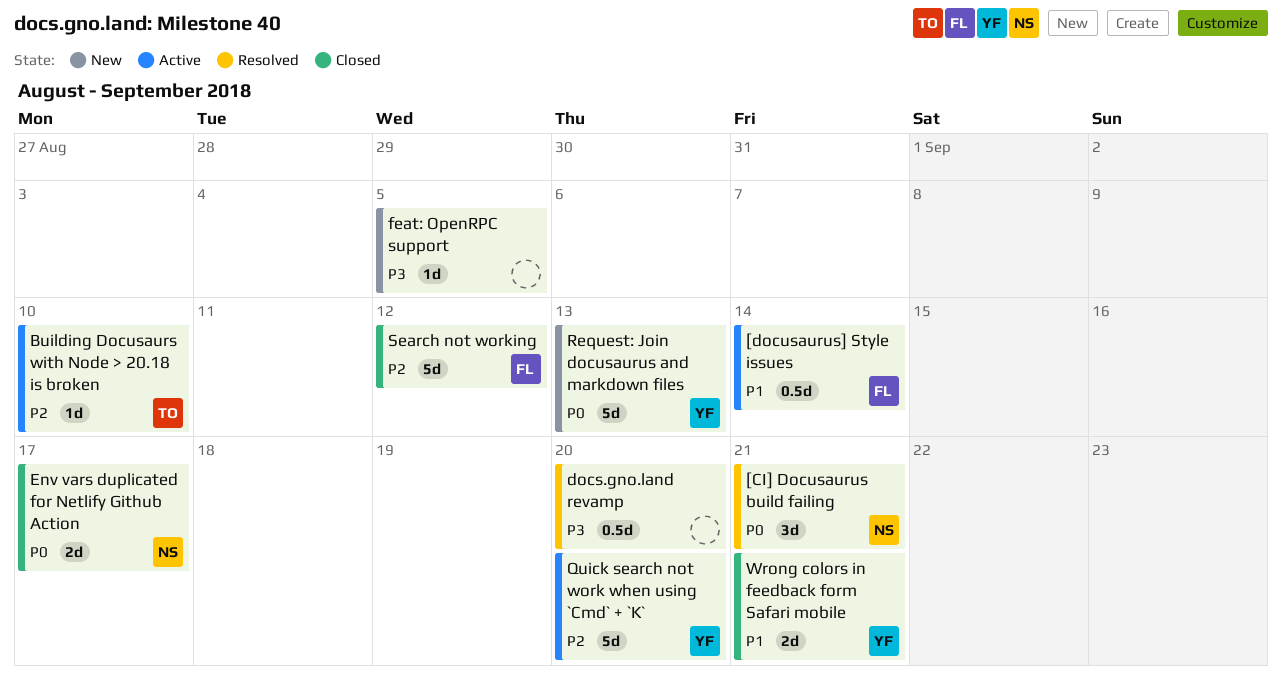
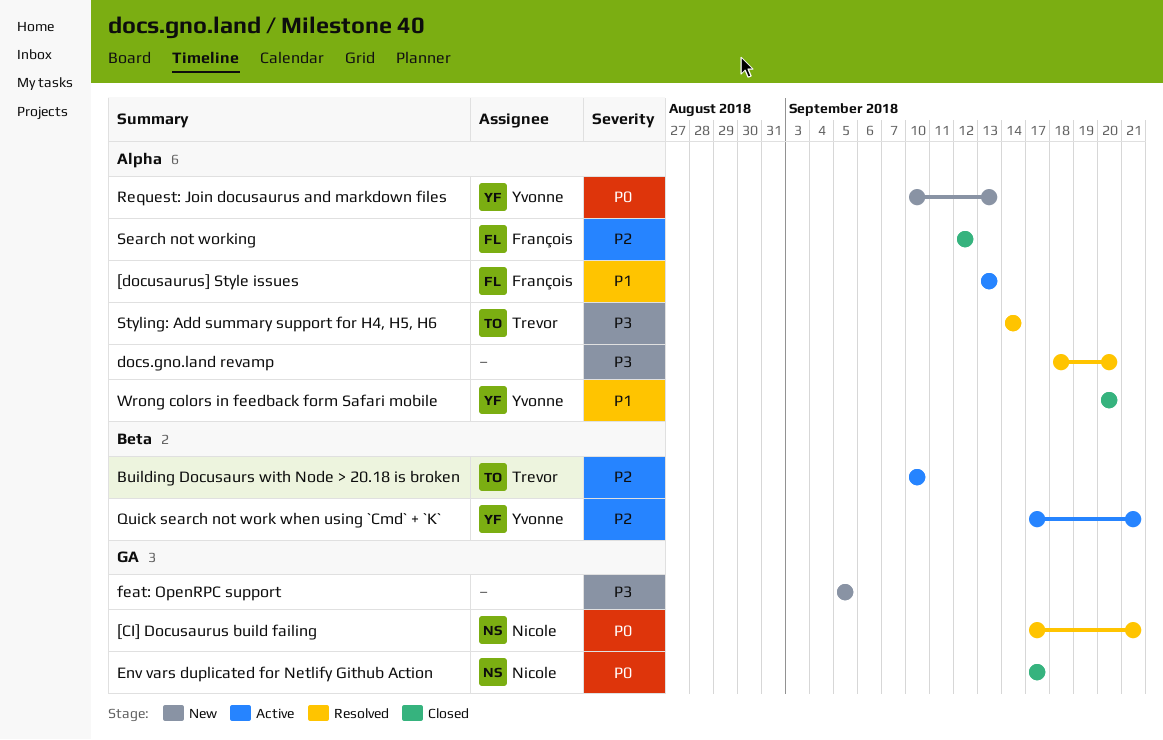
[docusaurus] Style issues, due: Sep 14 -> Sep 13
Quick search not work when using `Cmd` + `K`, due: Sep 20 -> Sep 21
Styling: Add summary support for H4, H5, H6: none -> present
Wrong colors in feedback form Safari mobile, due: Sep 21 -> Sep 20

